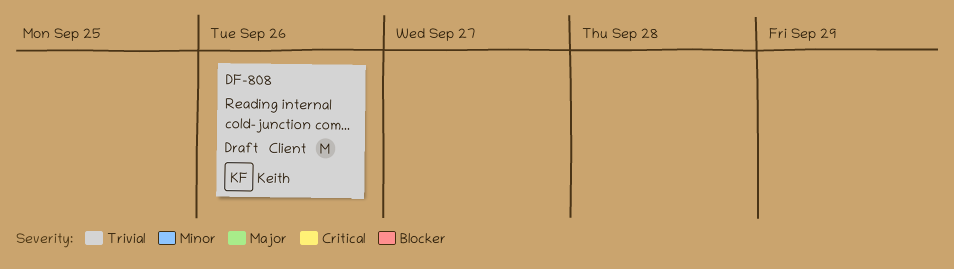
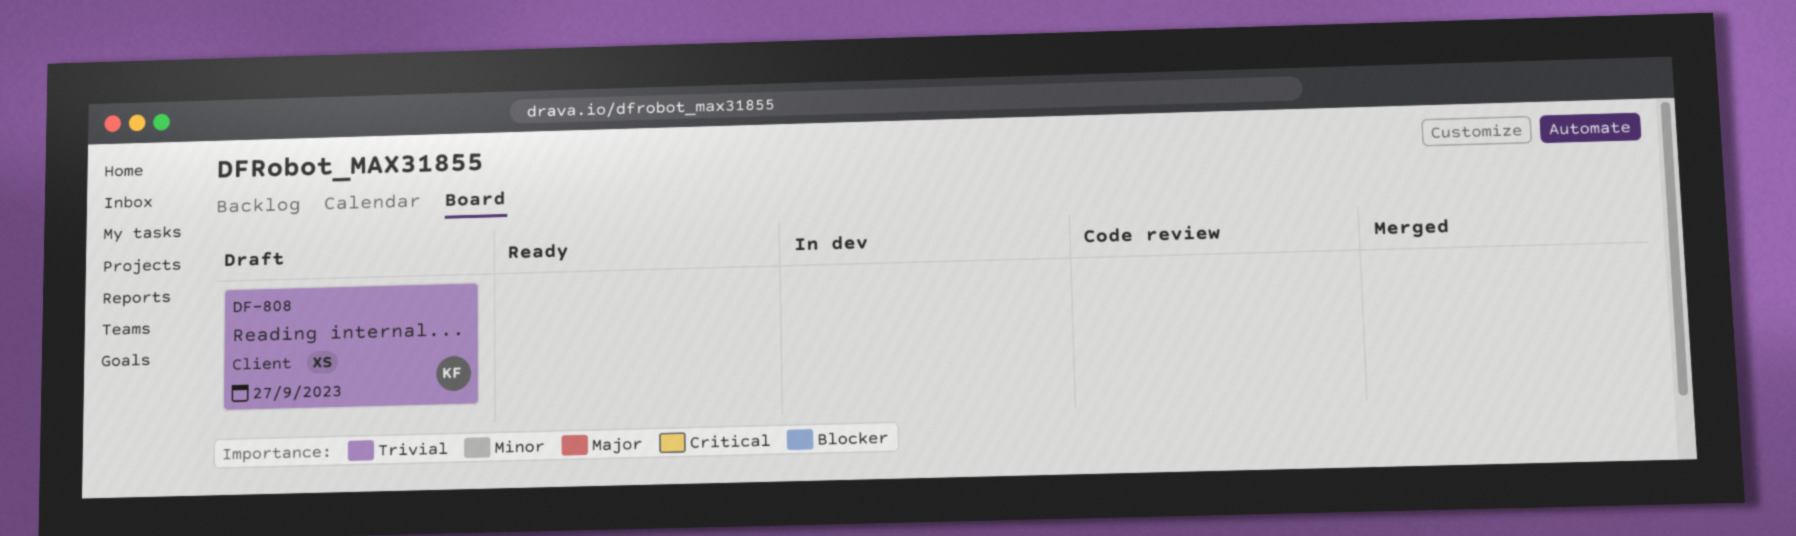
DF-808, estimate: M -> XS
DF-808, due: Sep 26 -> Sep 27

